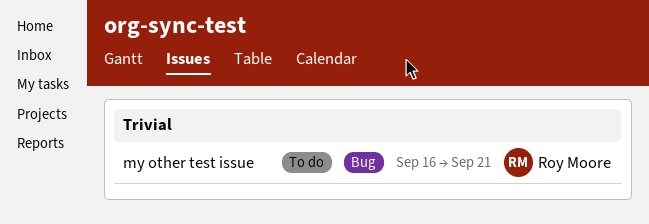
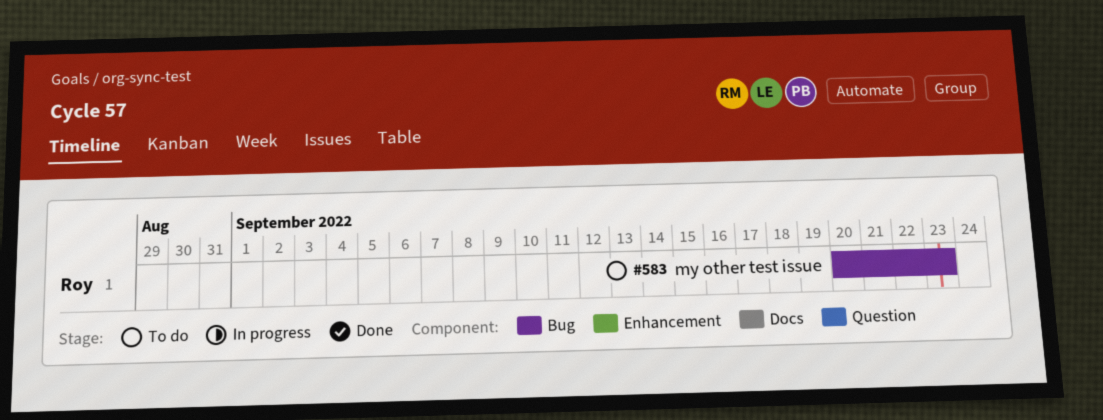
my other test issue, start: Sep 16 -> Sep 20
my other test issue, due: Sep 21 -> Sep 23

